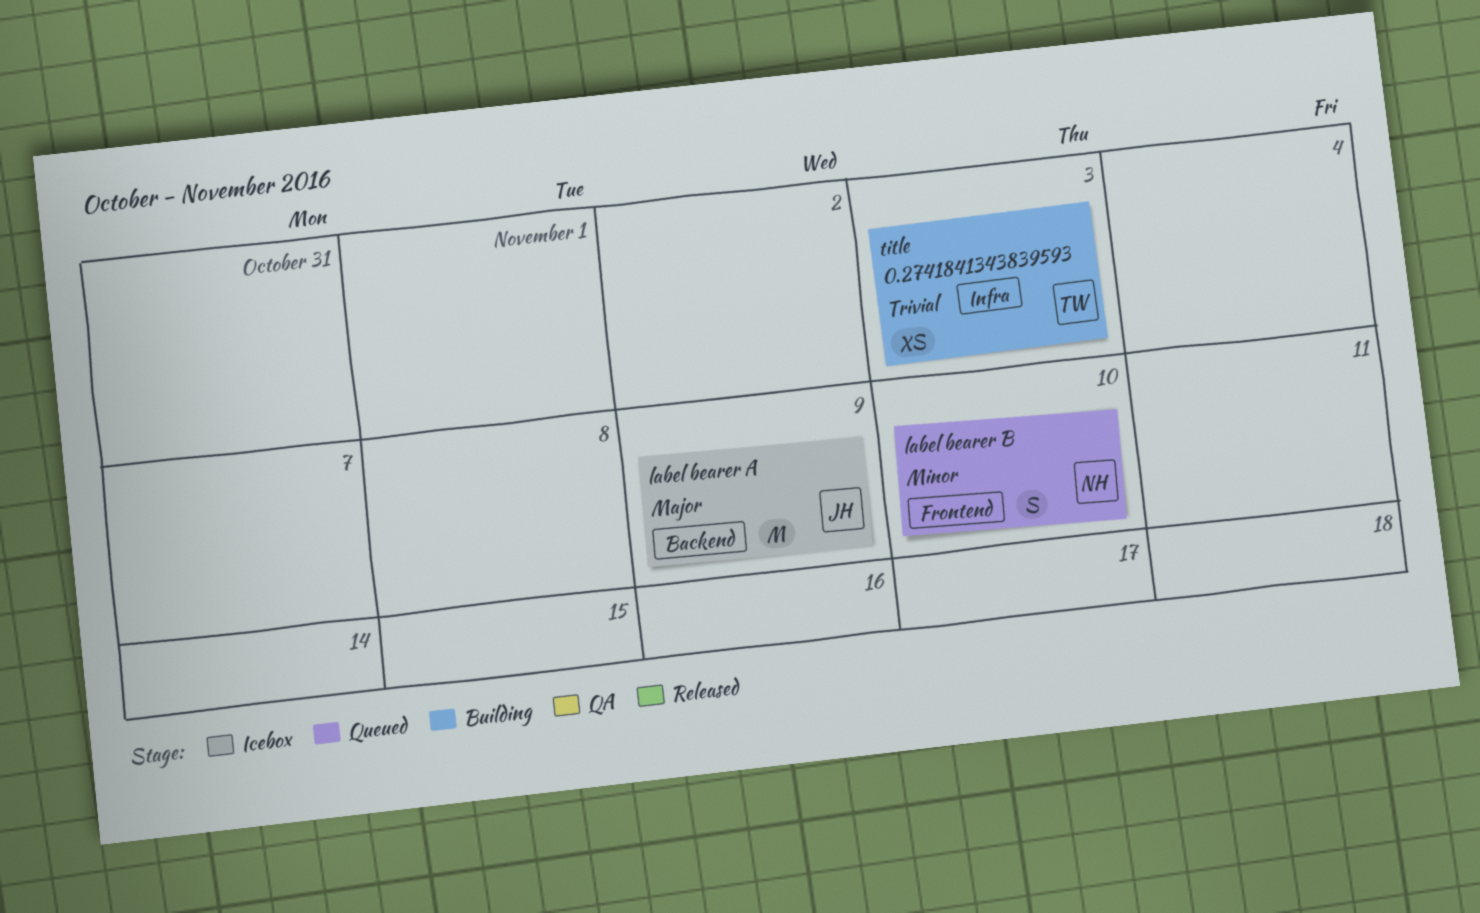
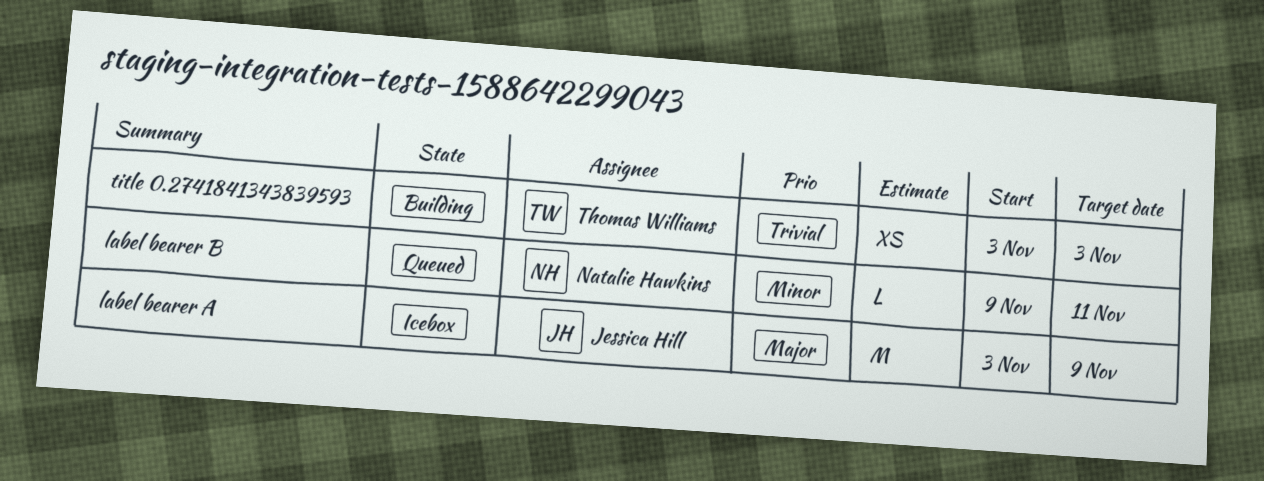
label bearer B, estimate: S -> L
label bearer B, due: Nov 10 -> Nov 11

